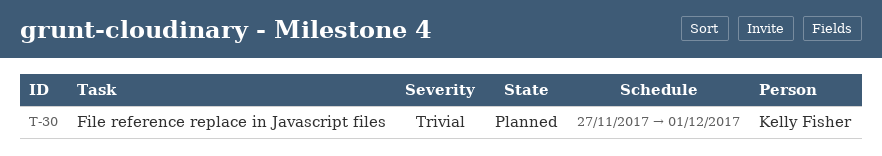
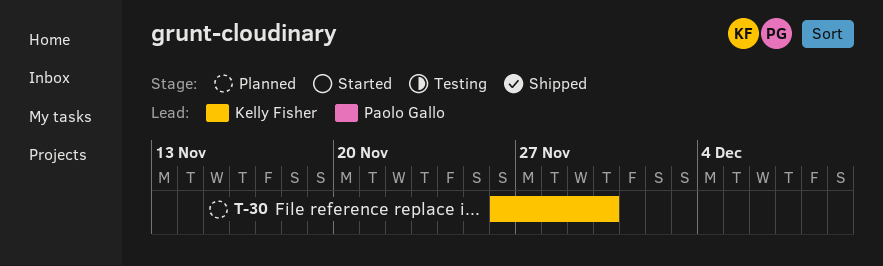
T-30, start: Nov 27 -> Nov 26
T-30, due: Dec 1 -> Nov 30

